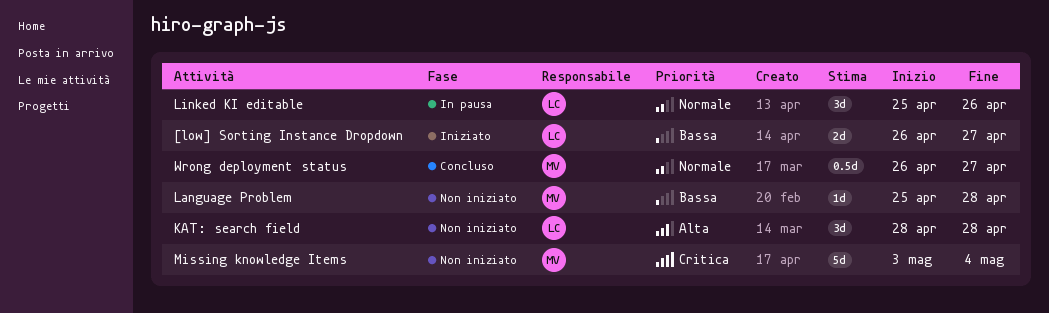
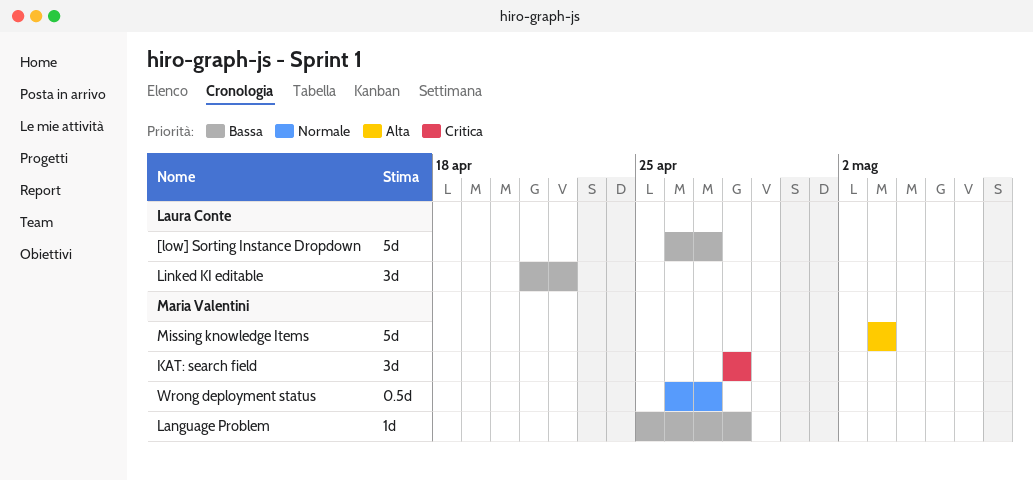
[low] Sorting Instance Dropdown, estimate: 2d -> 5d
KAT: search field, owner: Laura Conte -> Maria Valentini
KAT: search field, priority: Alta -> Critica
Linked KI editable, priority: Normale -> Bassa
Linked KI editable, start: Apr 25 -> Apr 21
Linked KI editable, due: Apr 26 -> Apr 22
Missing knowledge Items, priority: Critica -> Alta
Missing knowledge Items, due: May 4 -> May 3

